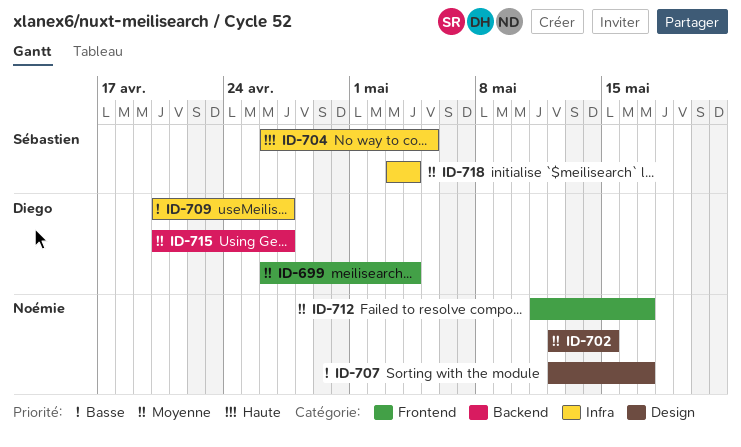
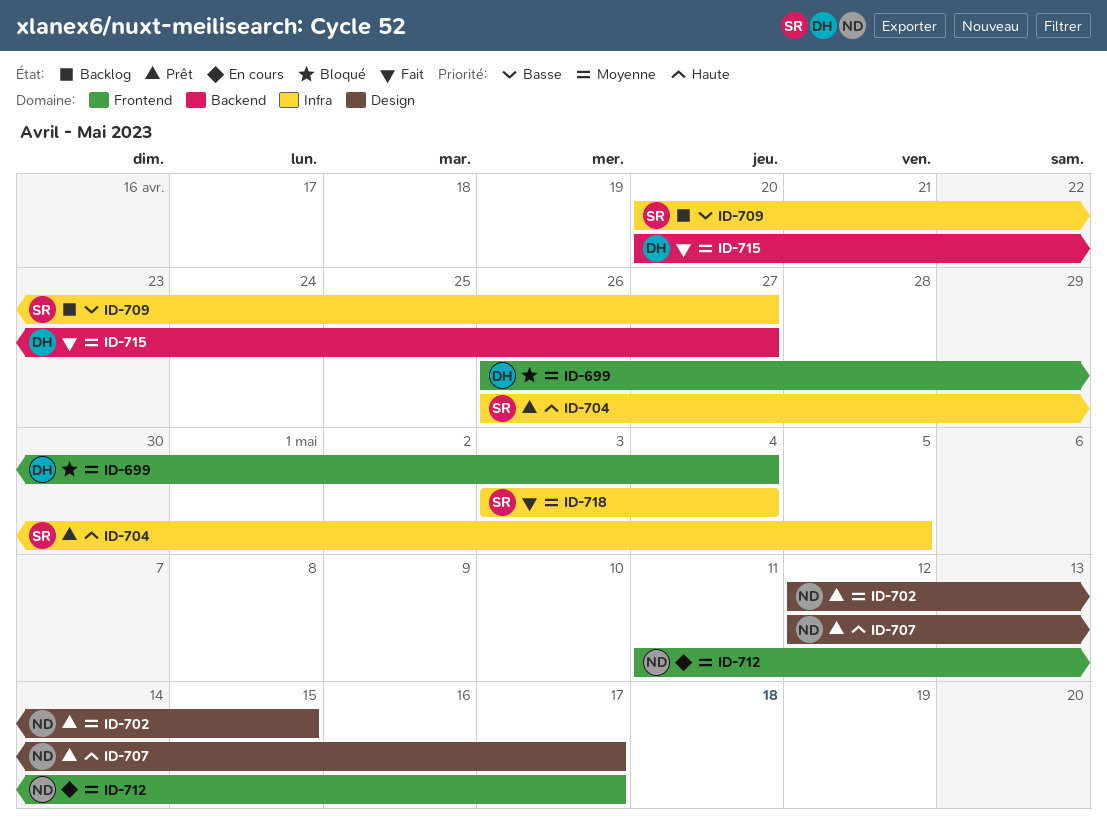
ID-707, priority: Basse -> Haute
ID-709, owner: Diego -> Sébastien

